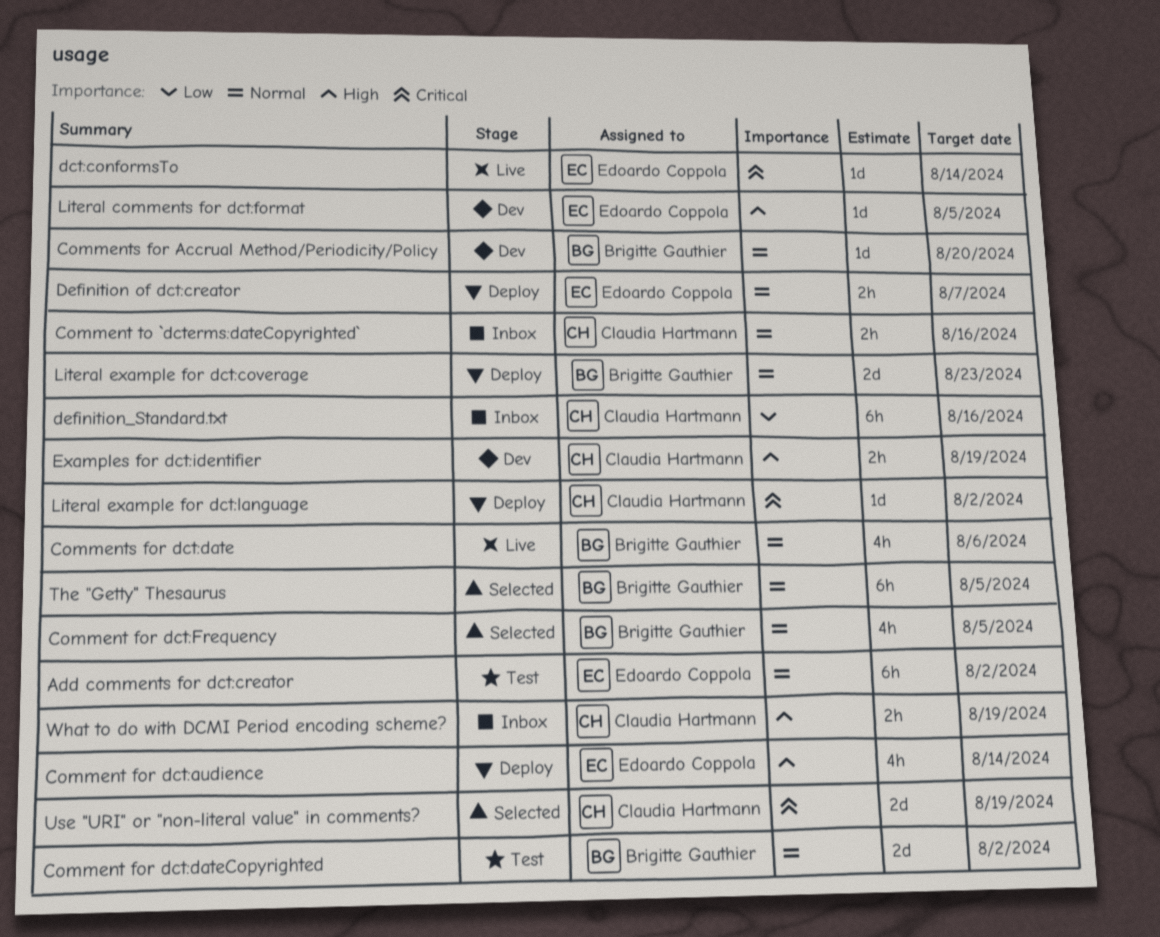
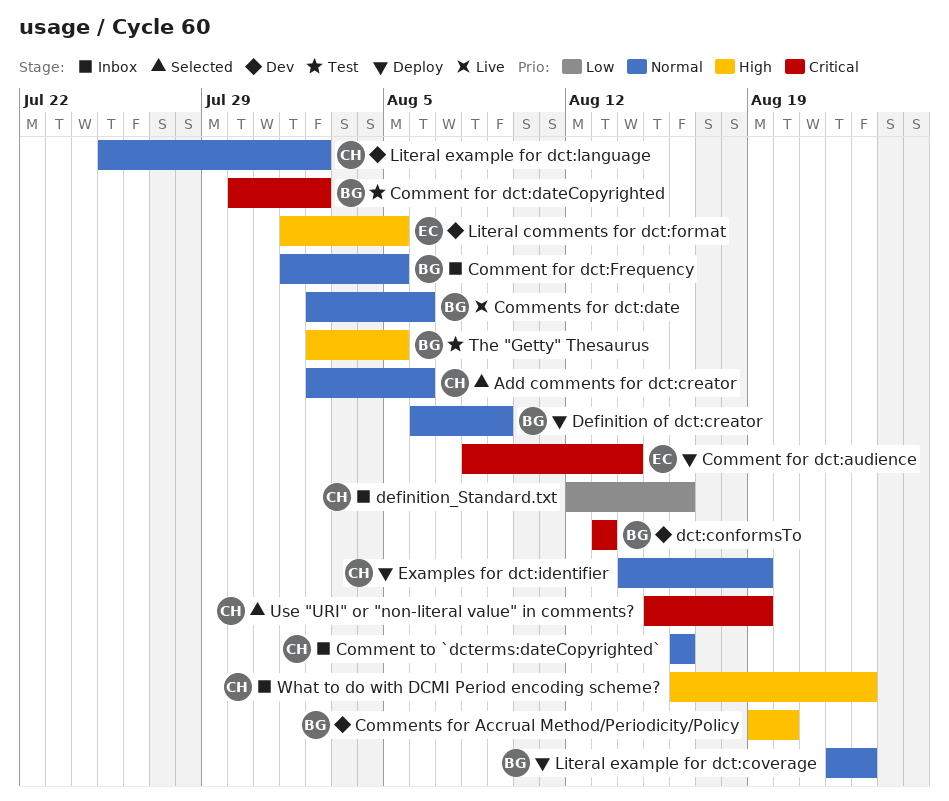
Add comments for dct:creator, status: Test -> Selected
Add comments for dct:creator, owner: Edoardo Coppola -> Claudia Hartmann
Add comments for dct:creator, due: Aug 2 -> Aug 6
Comment for dct:audience, priority: High -> Critical
Comment for dct:dateCopyrighted, priority: Normal -> Critical
Comment for dct:Frequency, status: Selected -> Inbox
Comments for Accrual Method/Periodicity/Policy, priority: Normal -> High
dct:conformsTo, status: Live -> Dev
dct:conformsTo, owner: Edoardo Coppola -> Brigitte Gauthier
dct:conformsTo, due: Aug 14 -> Aug 13
Definition of dct:creator, owner: Edoardo Coppola -> Brigitte Gauthier
Definition of dct:creator, due: Aug 7 -> Aug 9
Examples for dct:identifier, status: Dev -> Deploy
Examples for dct:identifier, priority: High -> Normal
Literal example for dct:language, status: Deploy -> Dev
Literal example for dct:language, priority: Critical -> Normal
The "Getty" Thesaurus, status: Selected -> Test
The "Getty" Thesaurus, priority: Normal -> High
What to do with DCMI Period encoding scheme?, due: Aug 19 -> Aug 23

